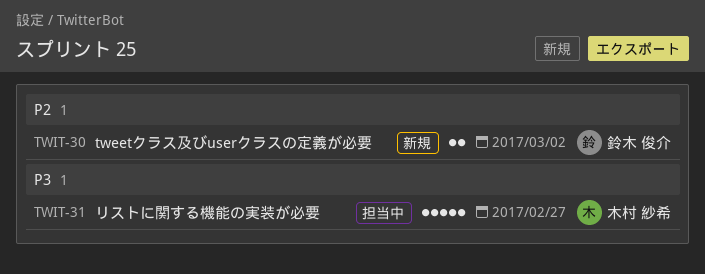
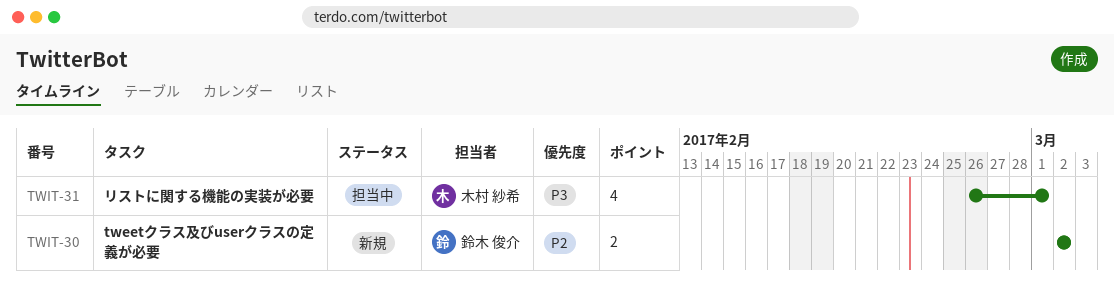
TWIT-31, estimate: 5 -> 4
TWIT-31, due: Feb 27 -> Mar 1

